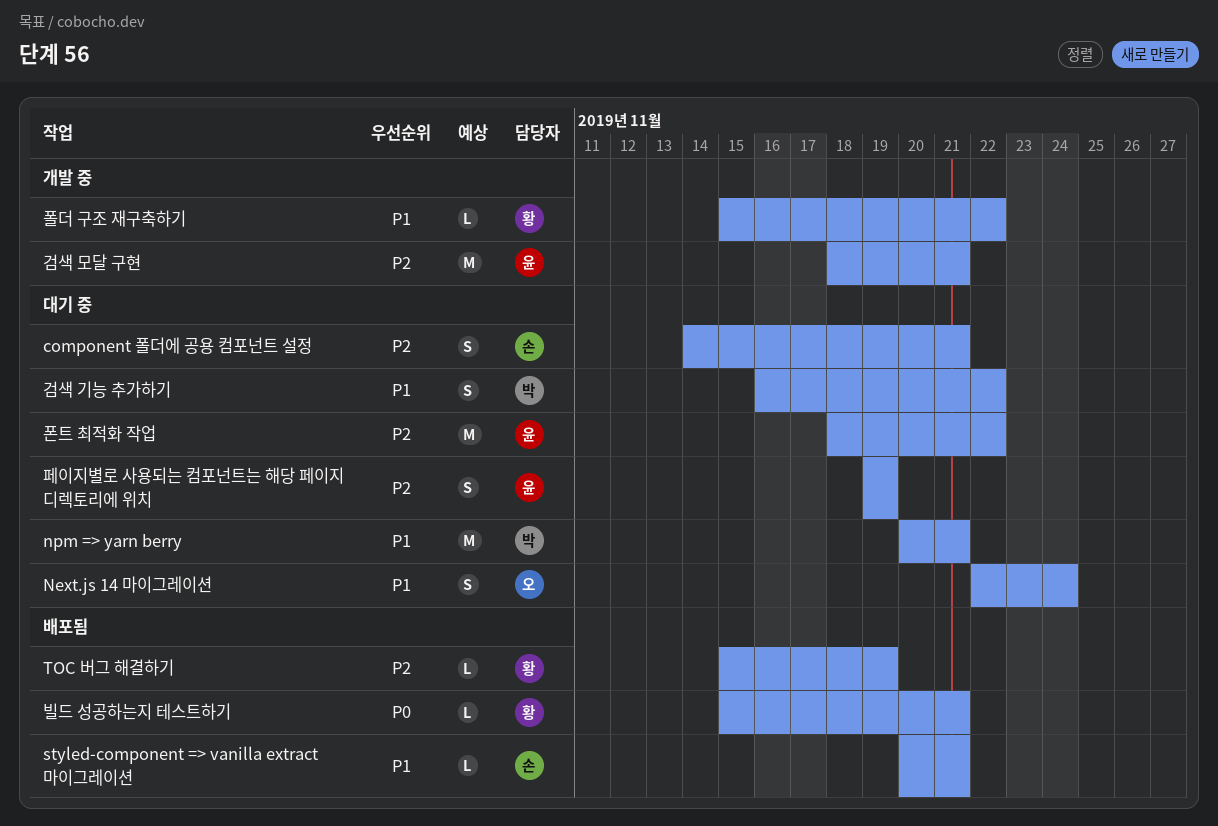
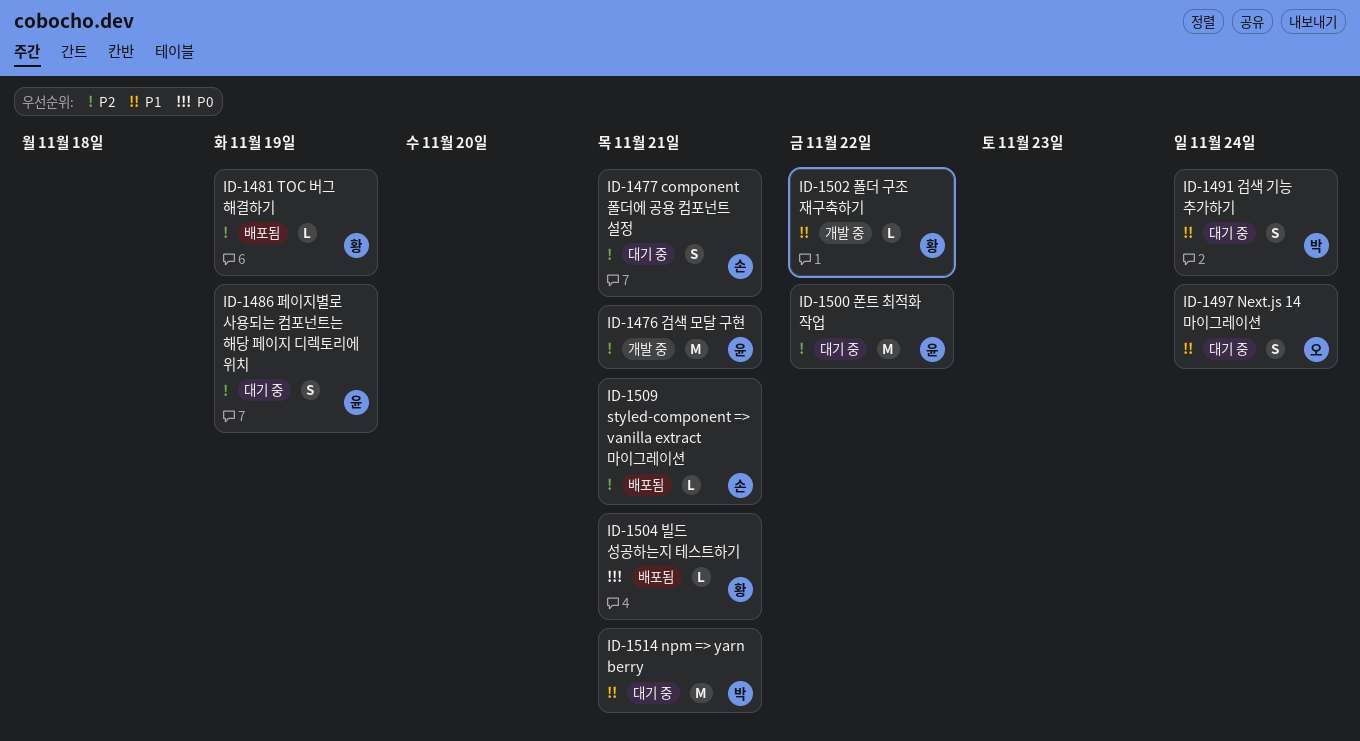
styled-component => vanilla extract 마이그레이션, priority: P1 -> P2
검색 기능 추가하기, due: Nov 22 -> Nov 24

